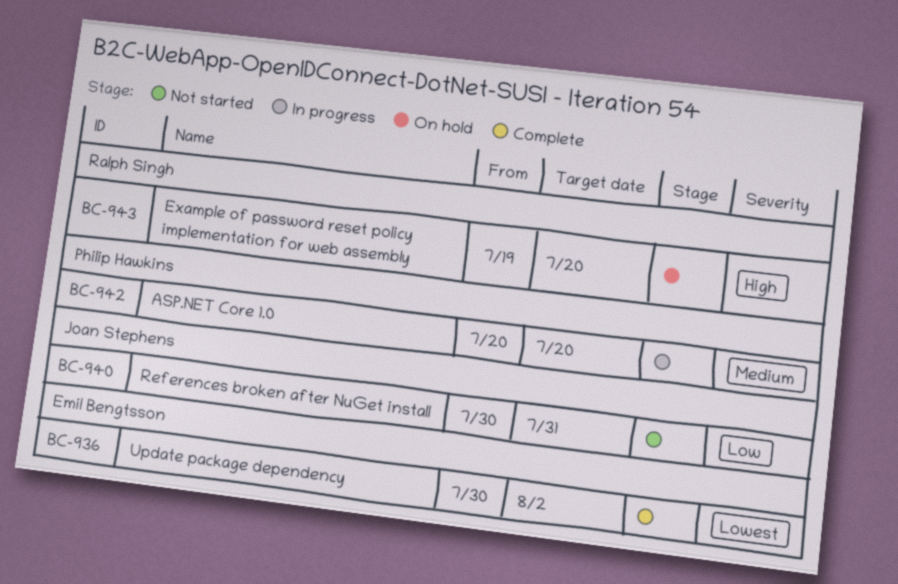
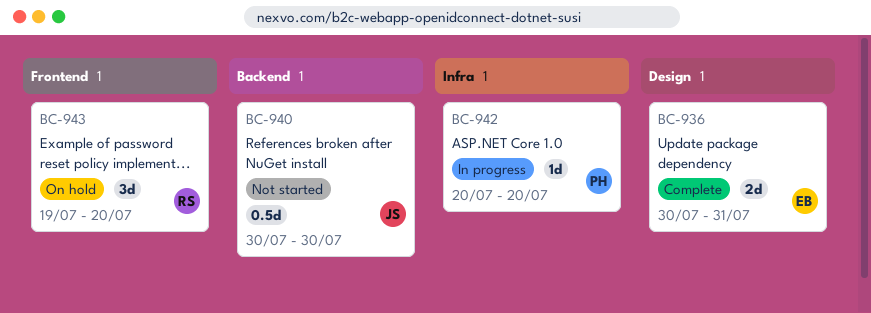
BC-936, due: Aug 2 -> Jul 31
BC-940, due: Jul 31 -> Jul 30

